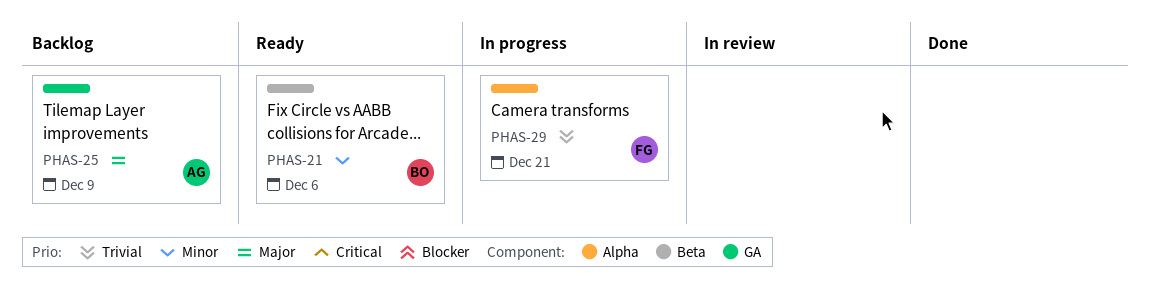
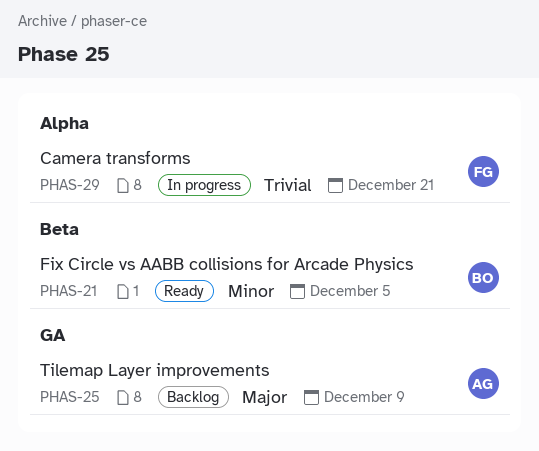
PHAS-21, due: Dec 6 -> Dec 5

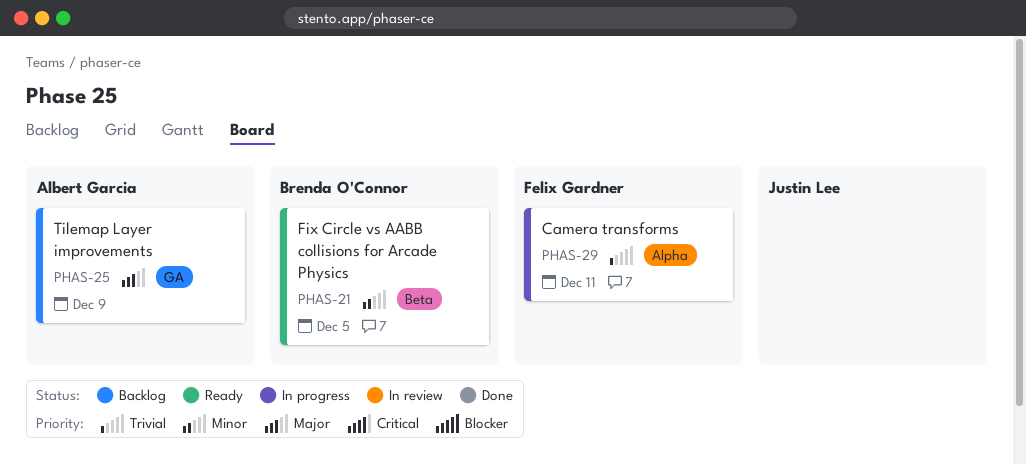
PHAS-29, due: Dec 21 -> Dec 11

